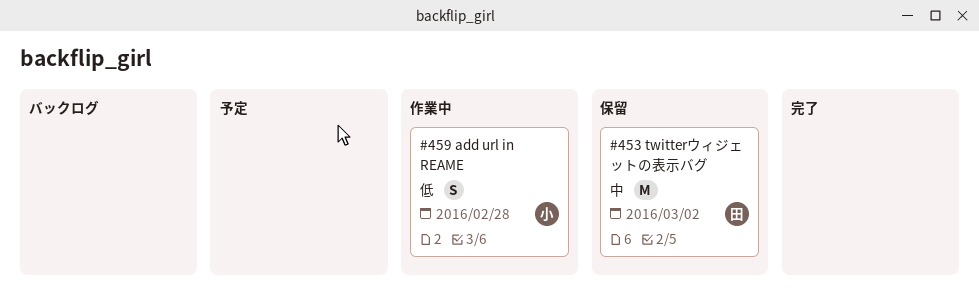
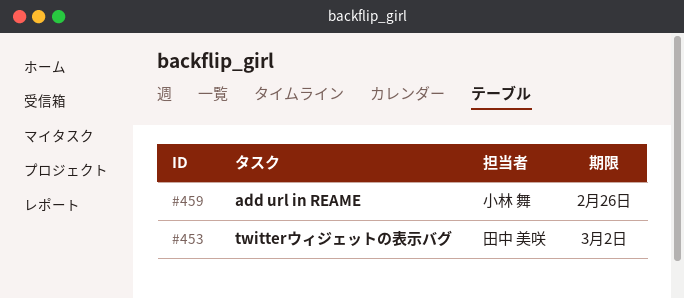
#459, due: Feb 28 -> Feb 26

